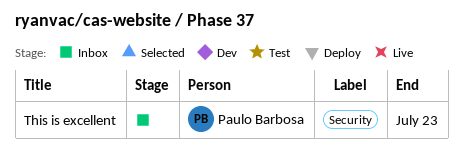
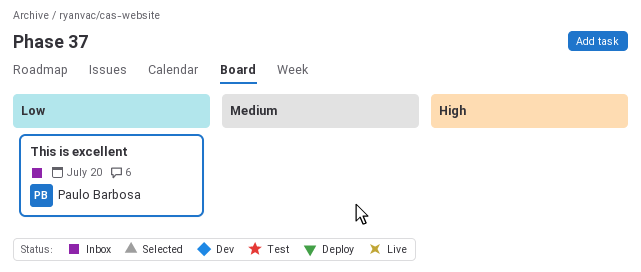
This is excellent, due: Jul 23 -> Jul 20

